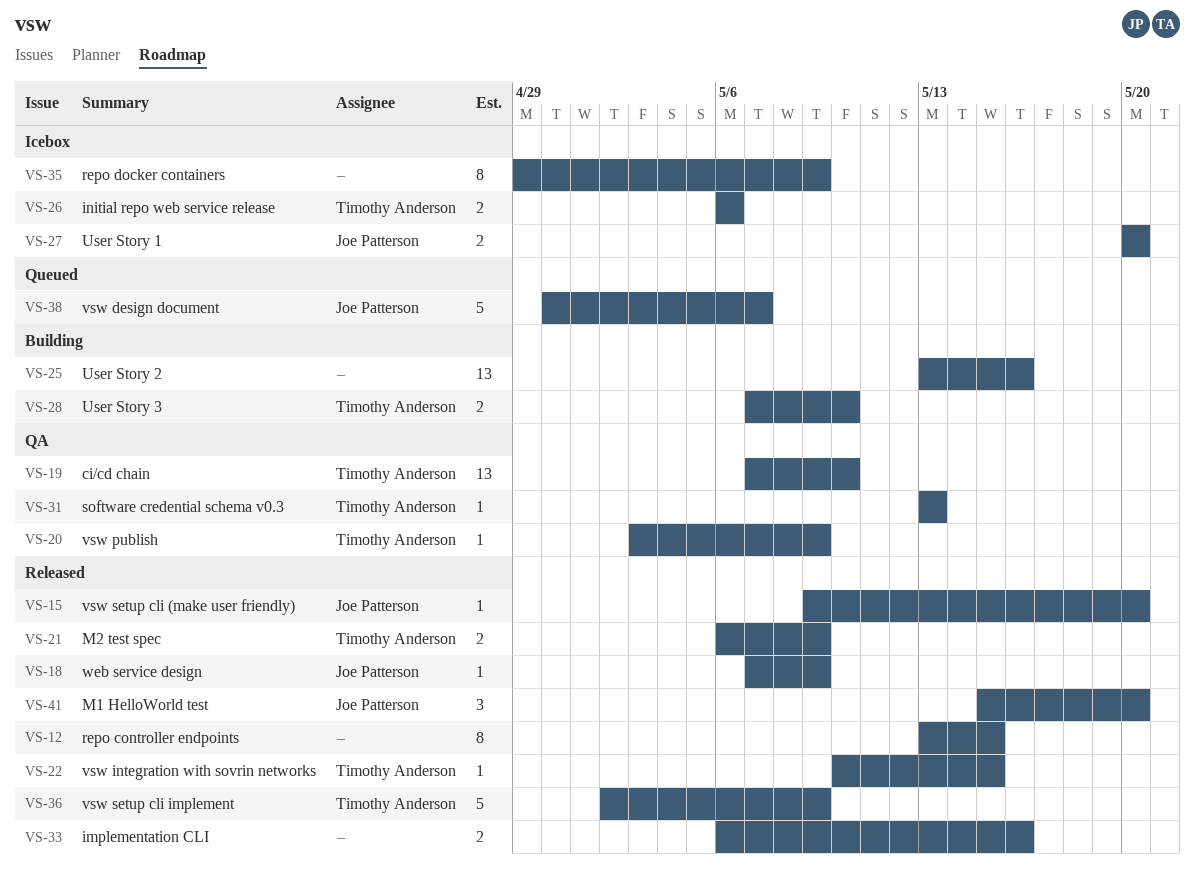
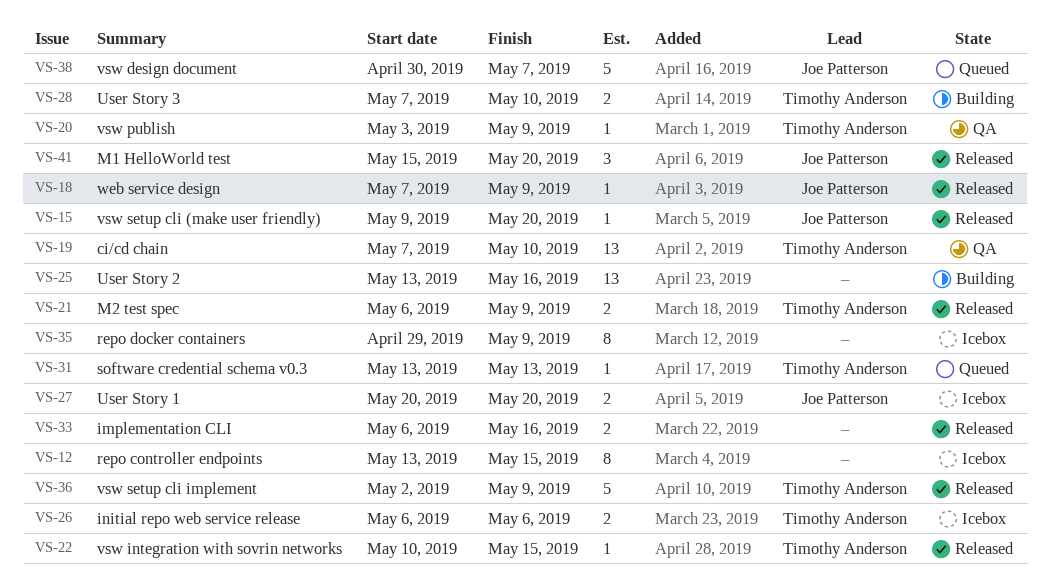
VS-12, status: Released -> Icebox
VS-31, status: QA -> Queued

